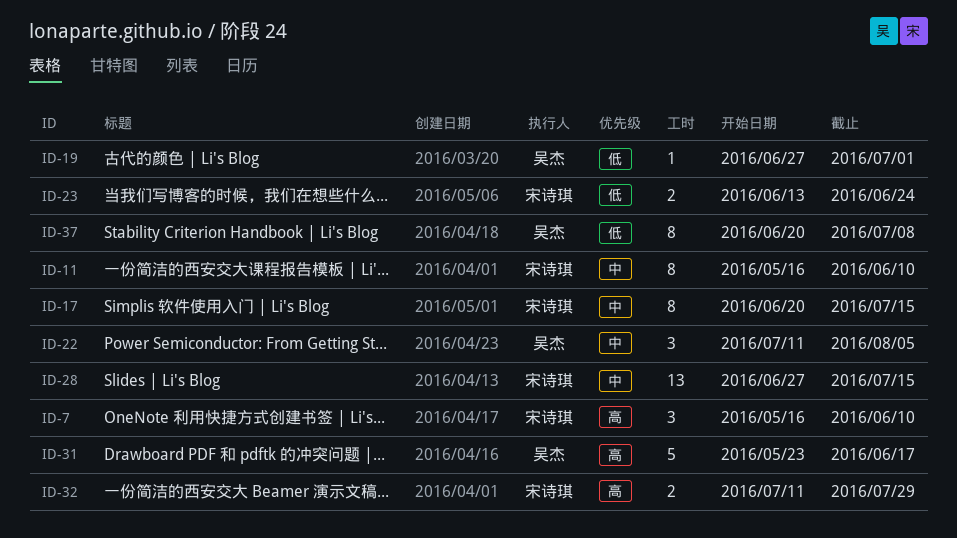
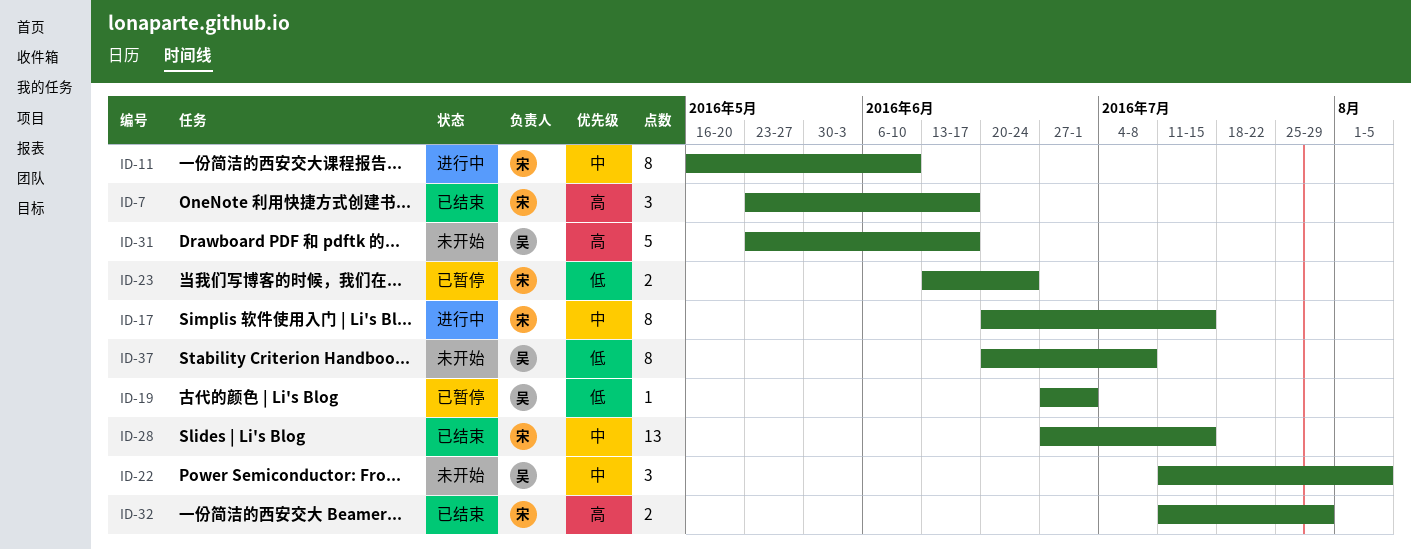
ID-7, start: May 16 -> May 23
ID-7, due: Jun 10 -> Jun 17

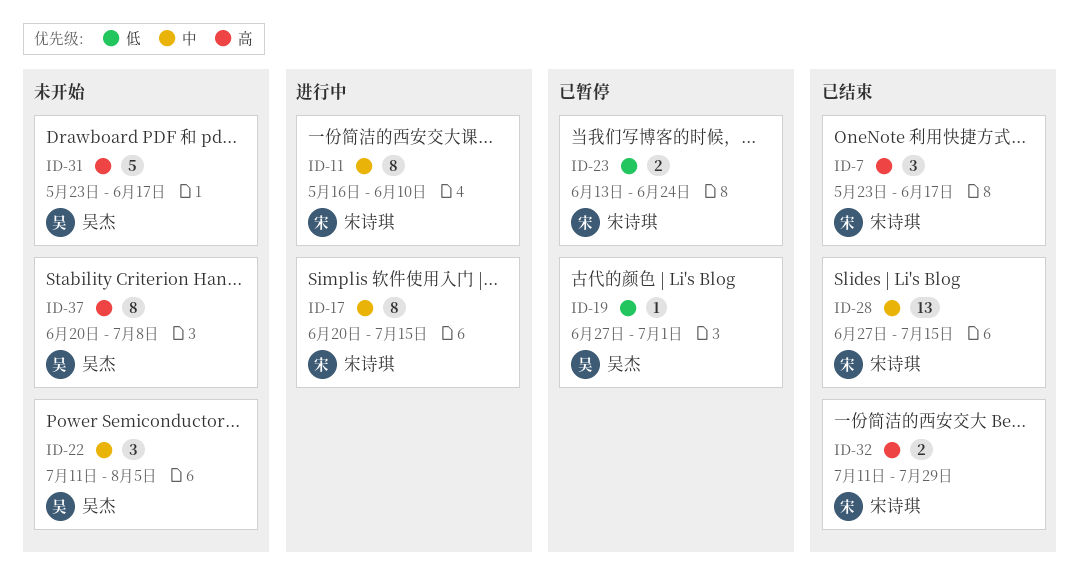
ID-37, priority: 低 -> 高

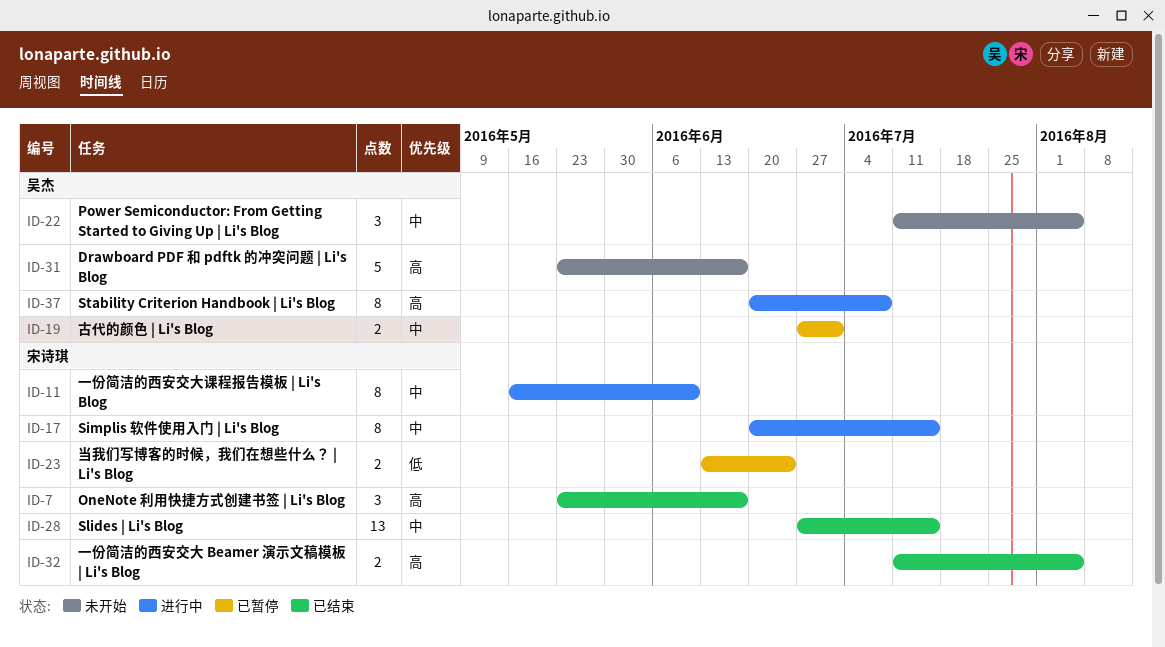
ID-19, priority: 低 -> 中
ID-19, estimate: 1 -> 2
ID-32, due: Jul 29 -> Aug 5
ID-37, status: 未开始 -> 进行中

